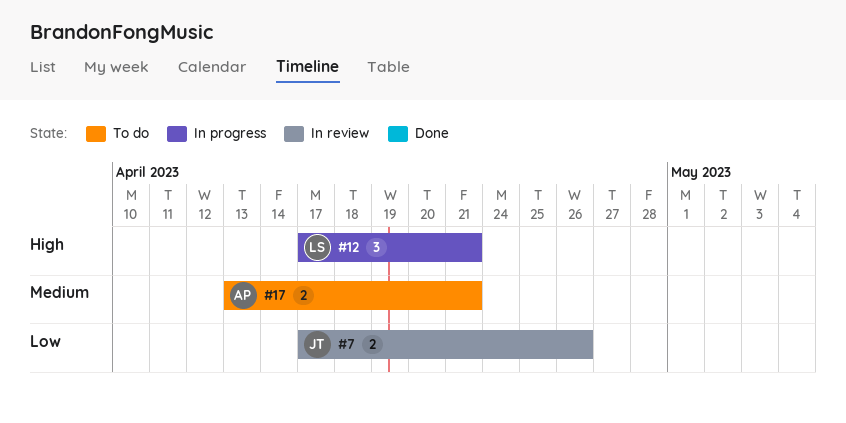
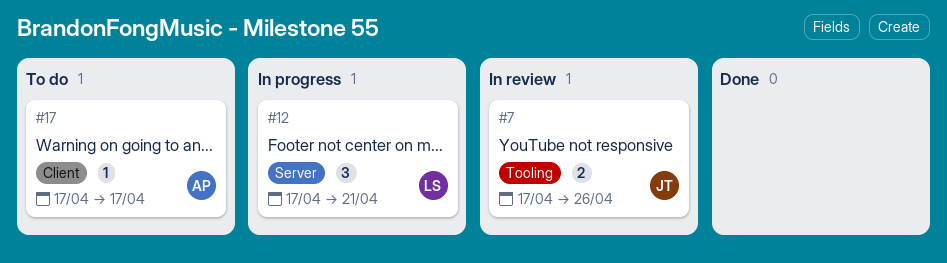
#17, estimate: 2 -> 1
#17, start: Apr 13 -> Apr 17
#17, due: Apr 21 -> Apr 17

